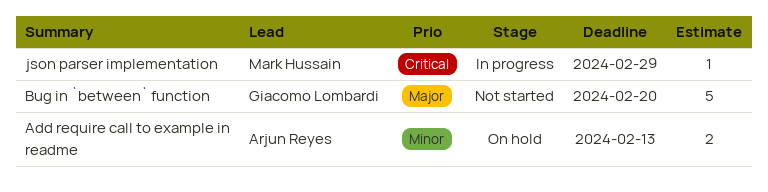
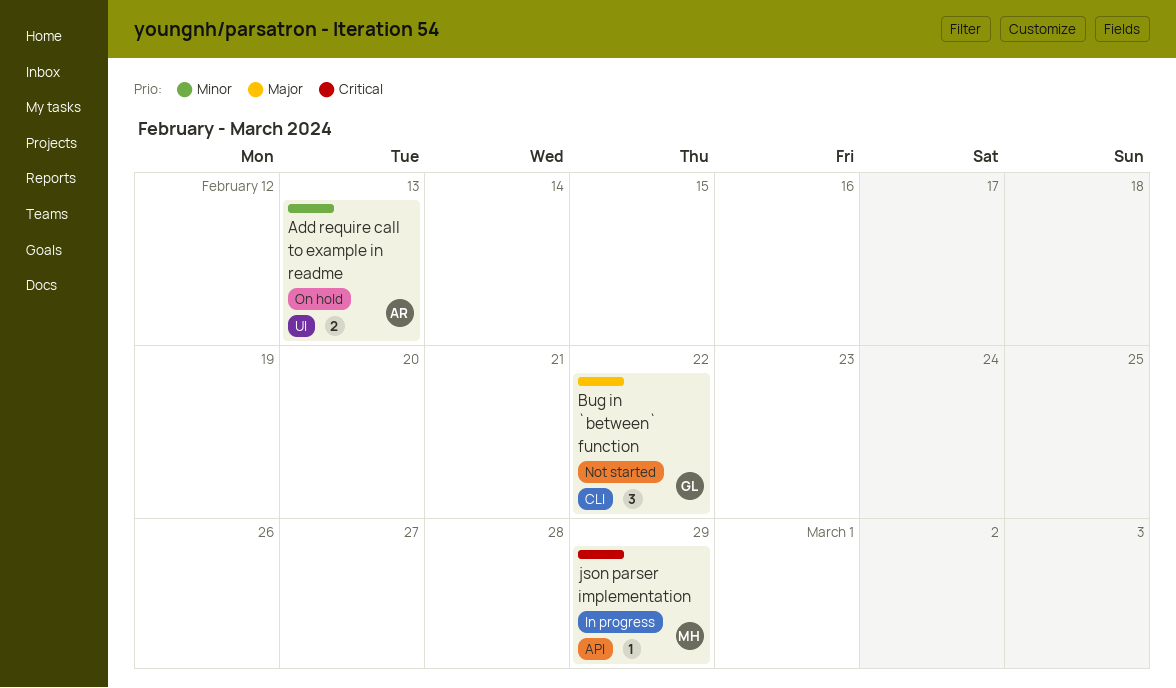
Bug in `between` function, estimate: 5 -> 3
Bug in `between` function, due: Feb 20 -> Feb 22

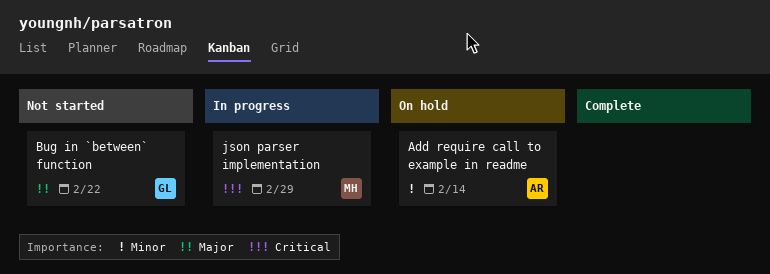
Add require call to example in readme, due: Feb 13 -> Feb 14

